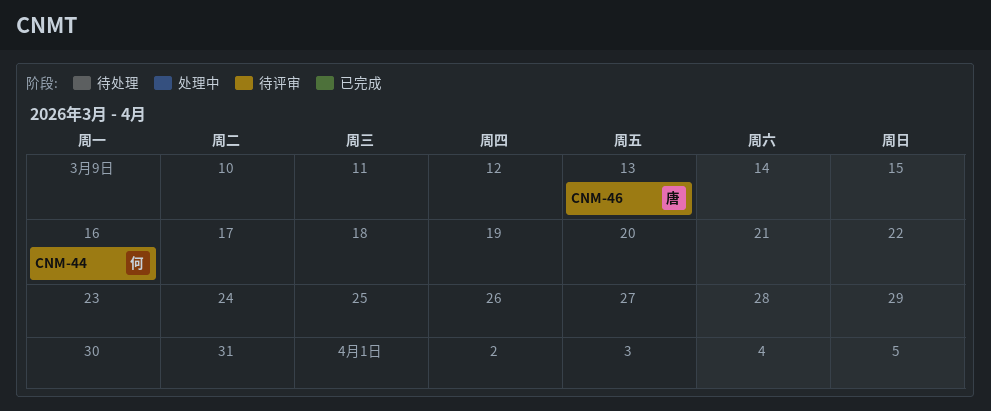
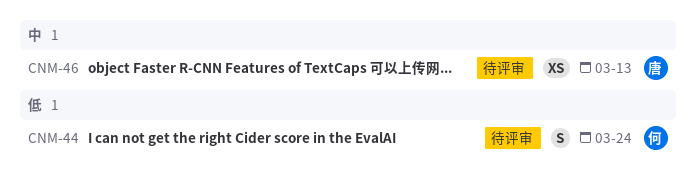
CNM-44, due: Mar 16 -> Mar 24

